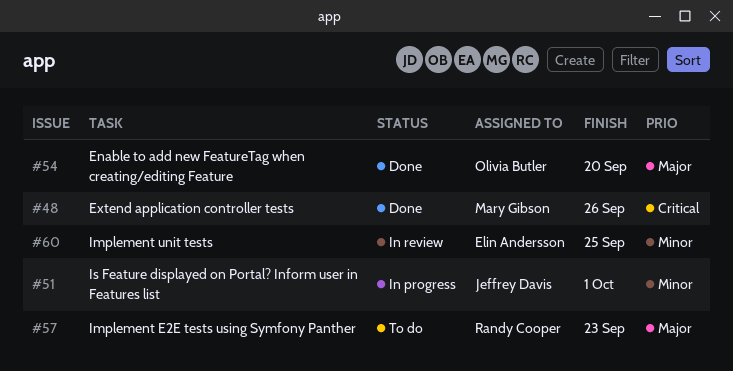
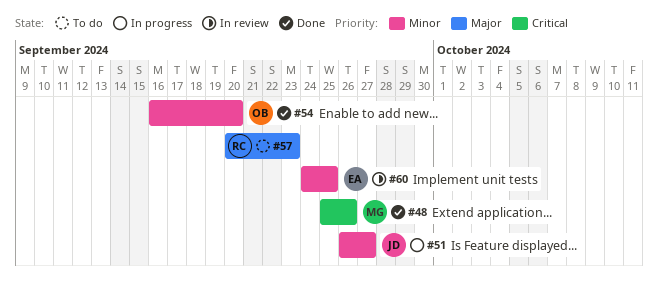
#51, due: Oct 1 -> Sep 27
#54, priority: Major -> Minor

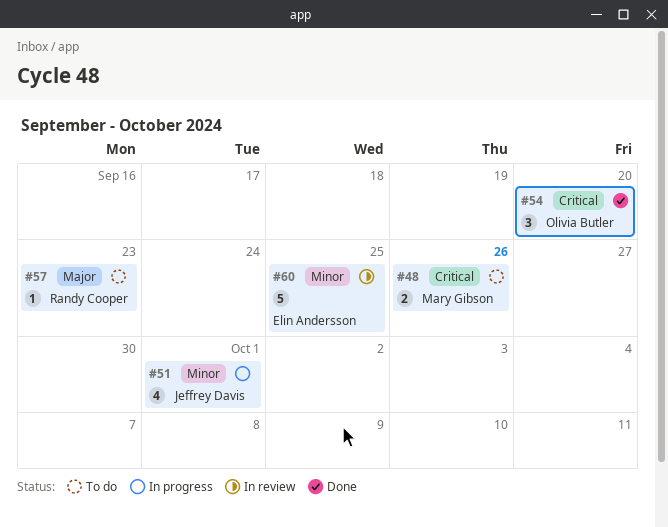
#48, status: Done -> To do
#51, due: Sep 27 -> Oct 1
#54, priority: Minor -> Critical

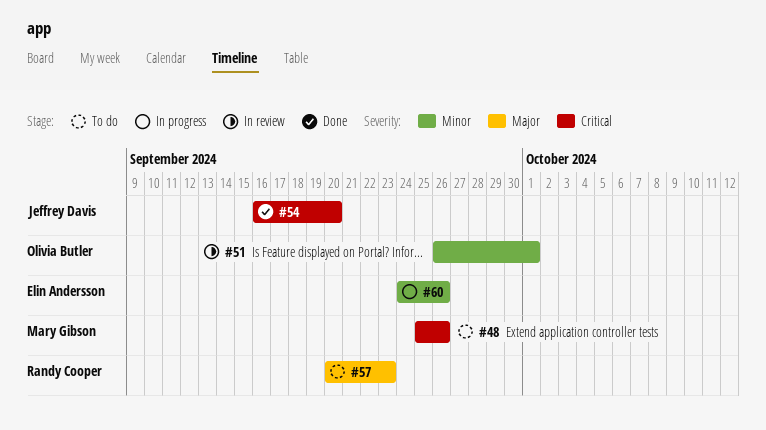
#51, status: In progress -> In review
#51, owner: Jeffrey Davis -> Olivia Butler
#54, owner: Olivia Butler -> Jeffrey Davis
#60, status: In review -> In progress
#60, due: Sep 25 -> Sep 26

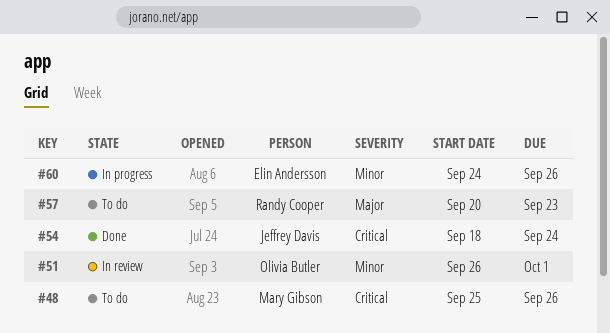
#54, start: Sep 16 -> Sep 18
#54, due: Sep 20 -> Sep 24

